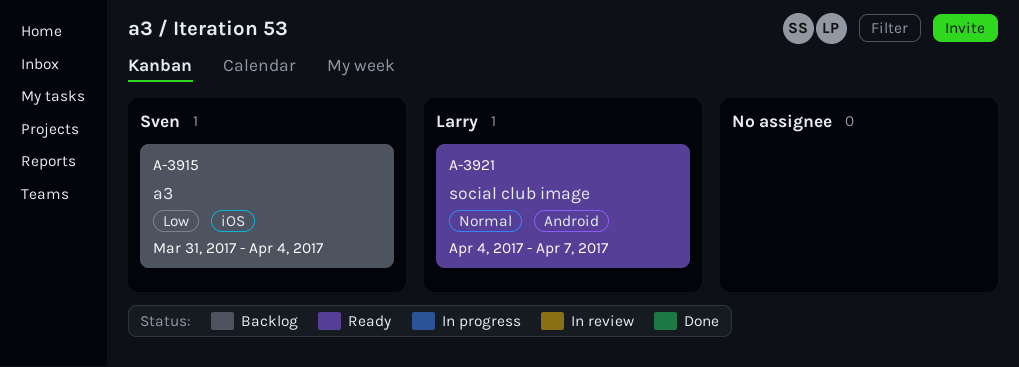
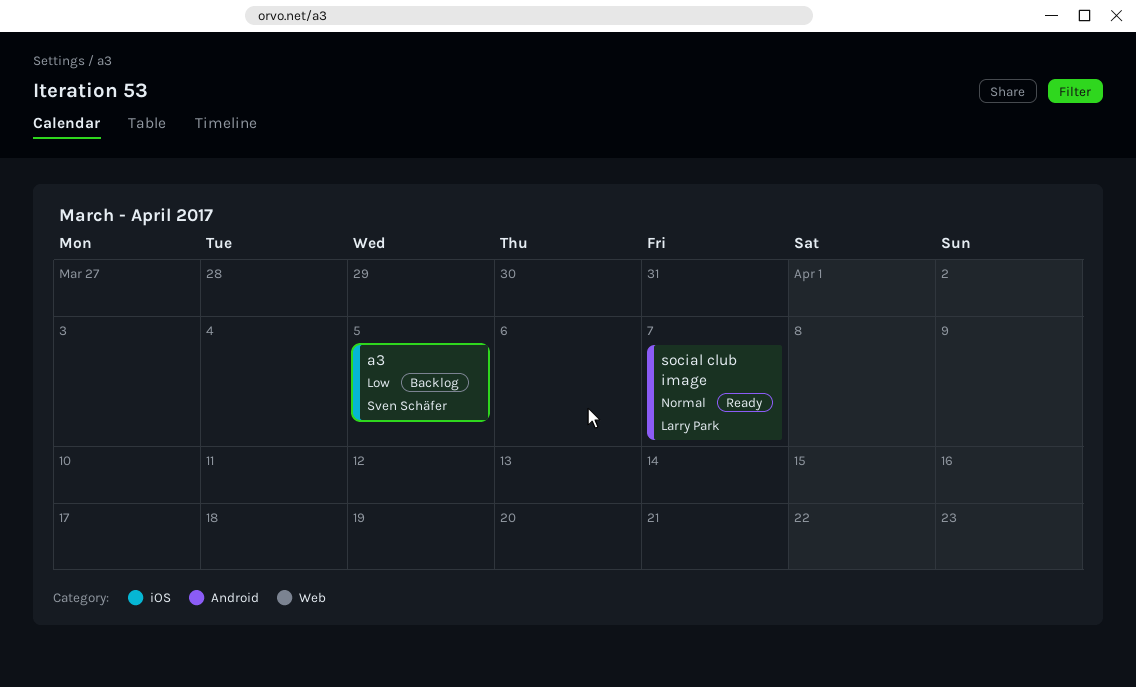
a3, due: Apr 4 -> Apr 5

